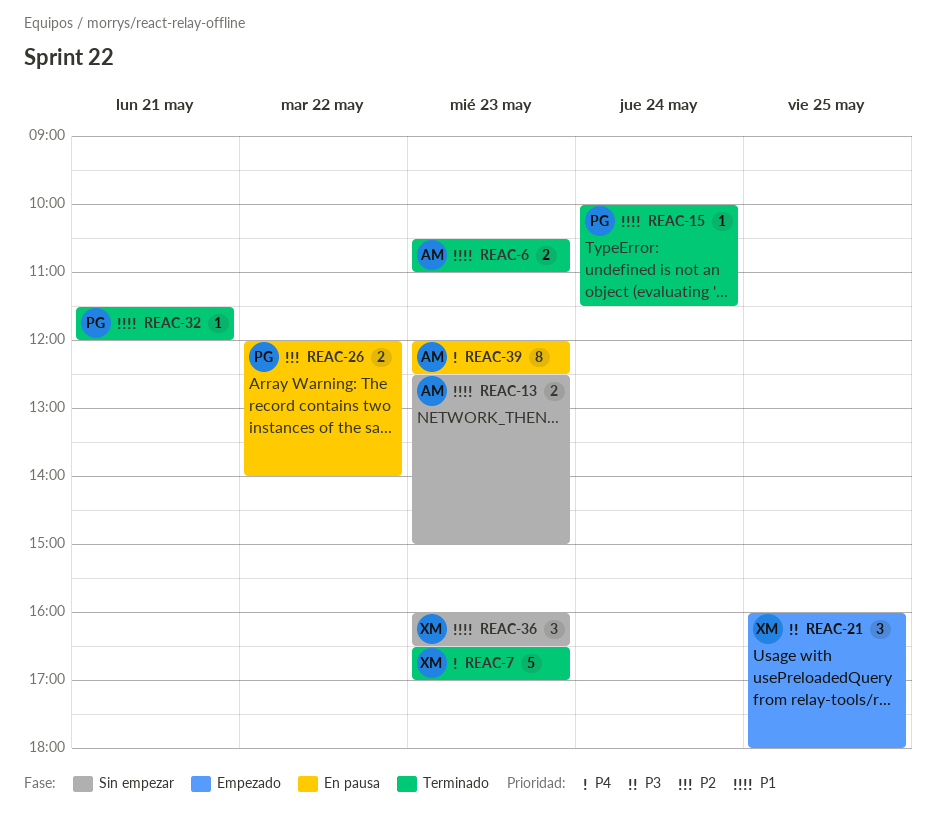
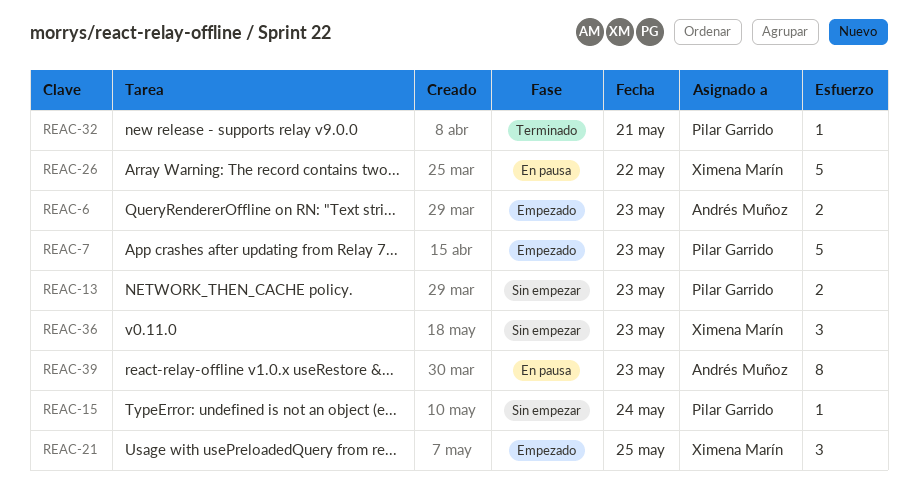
REAC-6, status: Terminado -> Empezado
REAC-7, status: Terminado -> Empezado
REAC-7, owner: Ximena Marín -> Pilar Garrido
REAC-13, owner: Andrés Muñoz -> Pilar Garrido
REAC-15, status: Terminado -> Sin empezar
REAC-26, owner: Pilar Garrido -> Ximena Marín
REAC-26, estimate: 2 -> 5

